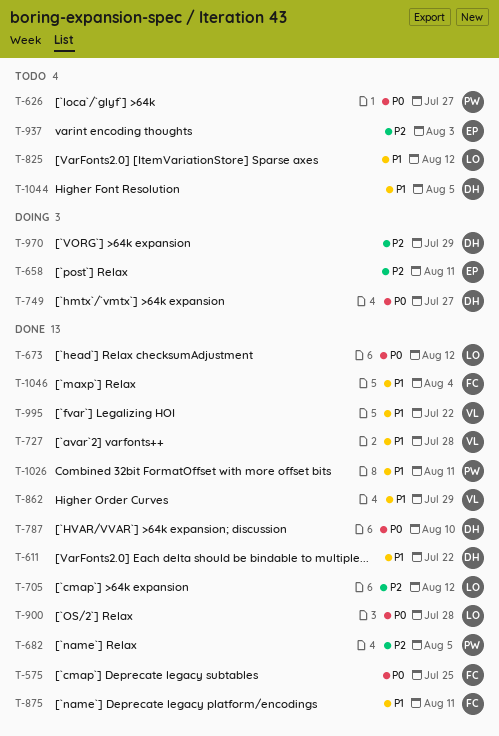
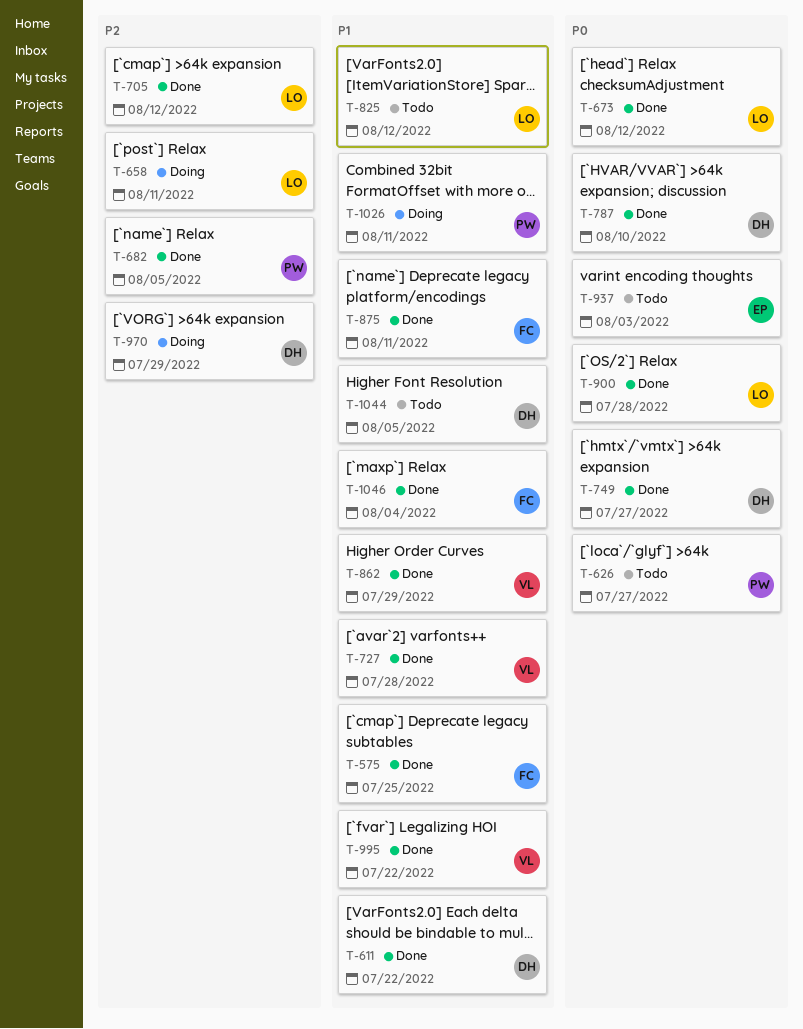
T-575, priority: P0 -> P1
T-658, owner: EP -> LO
T-749, status: Doing -> Done
T-937, priority: P2 -> P0
T-1026, status: Done -> Doing

